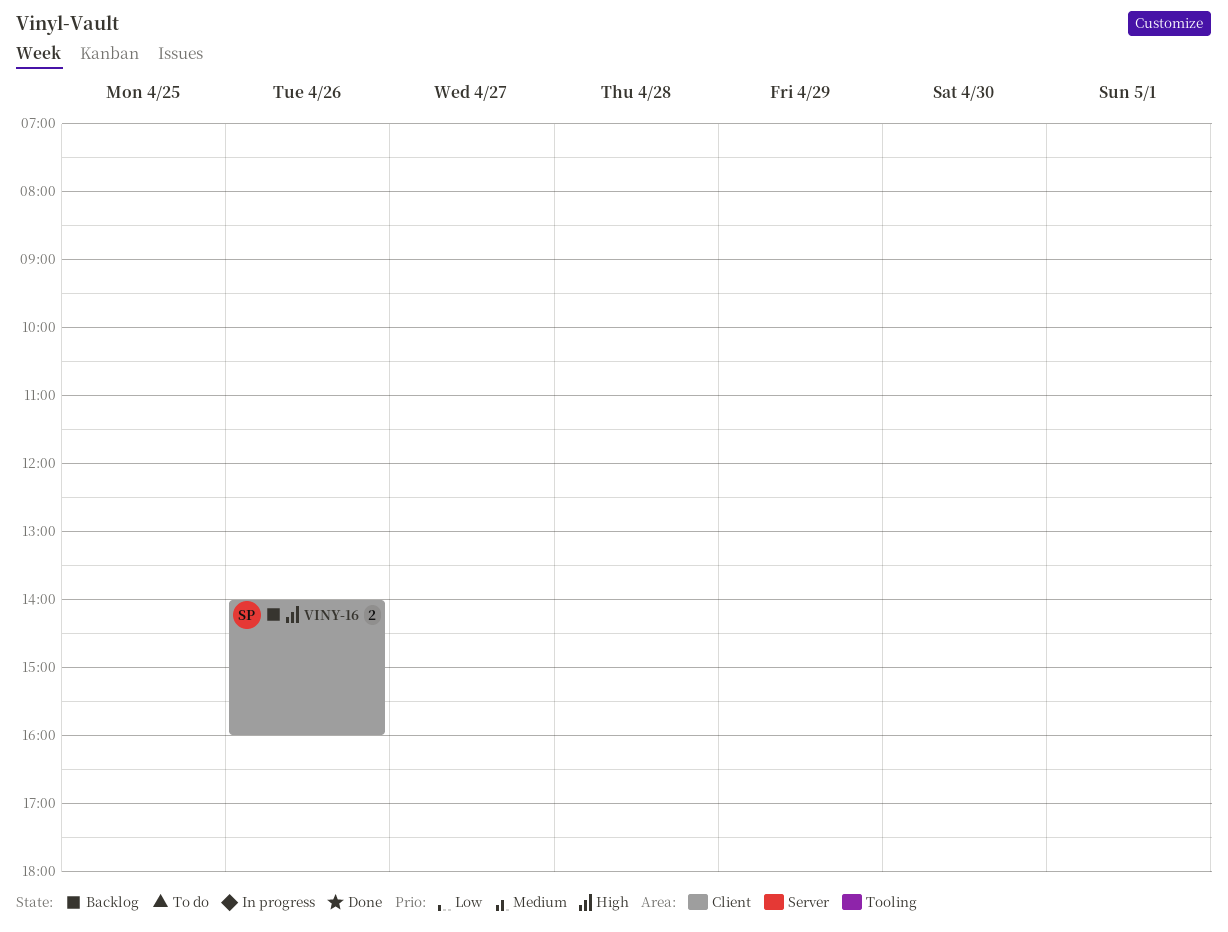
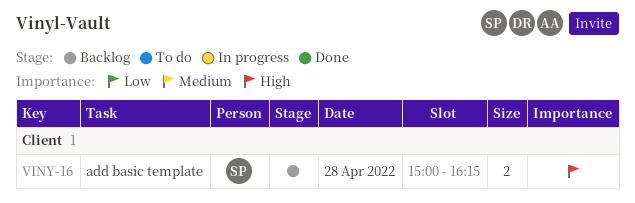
VINY-16, day: Apr 26 -> Apr 28
VINY-16, begins: 14:00 -> 15:00
VINY-16, ends: 16:00 -> 16:15

